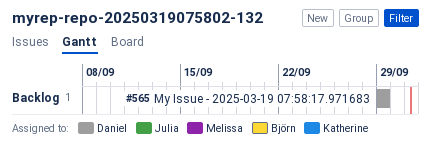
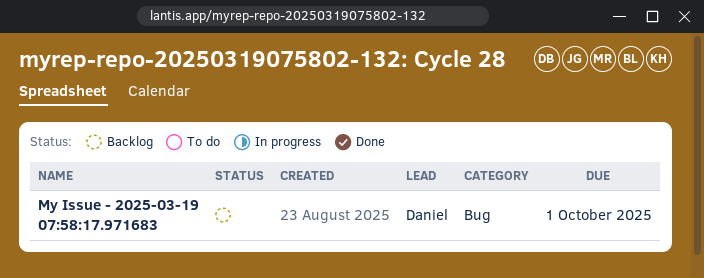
My Issue - 2025-03-19 07:58:17.971683, due: Sep 29 -> Oct 1

